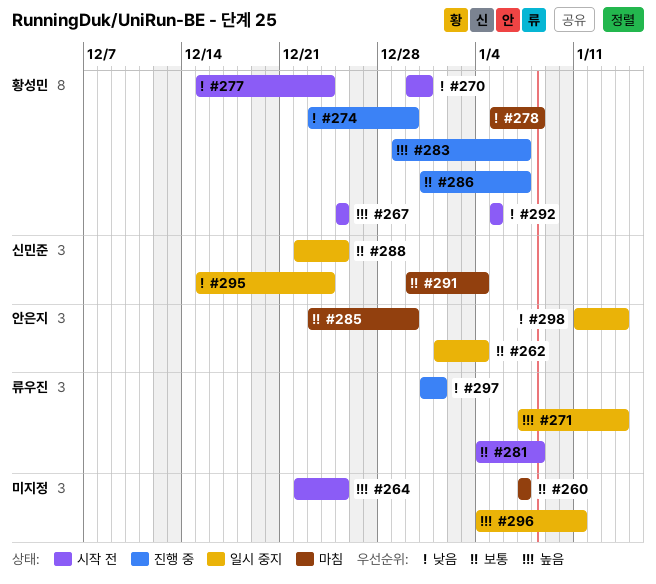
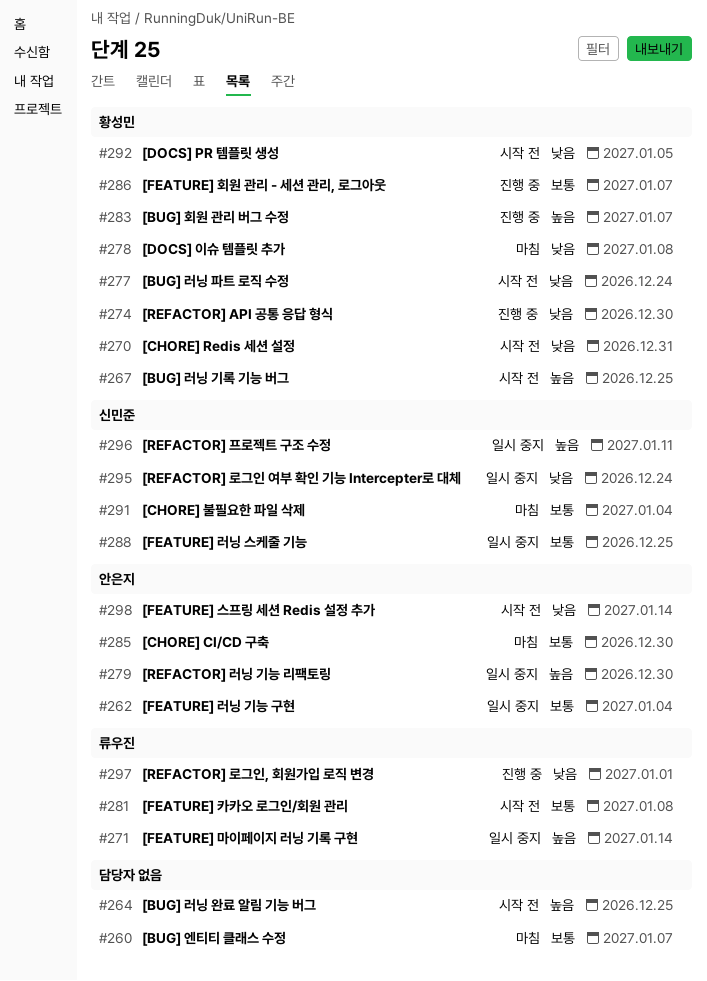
#279: none -> present
#296, owner: none -> 신민준
#298, status: 일시 중지 -> 시작 전

